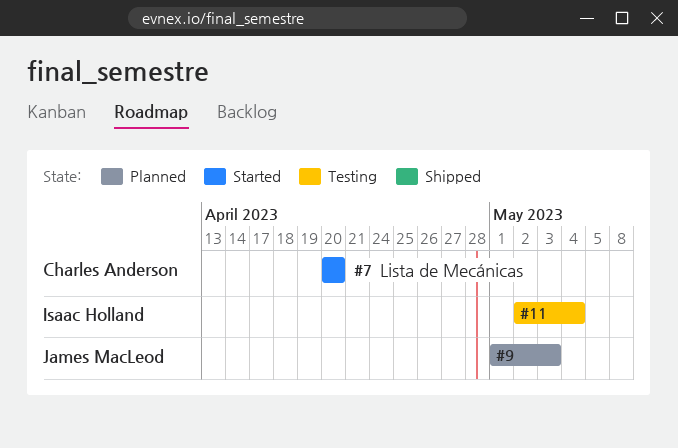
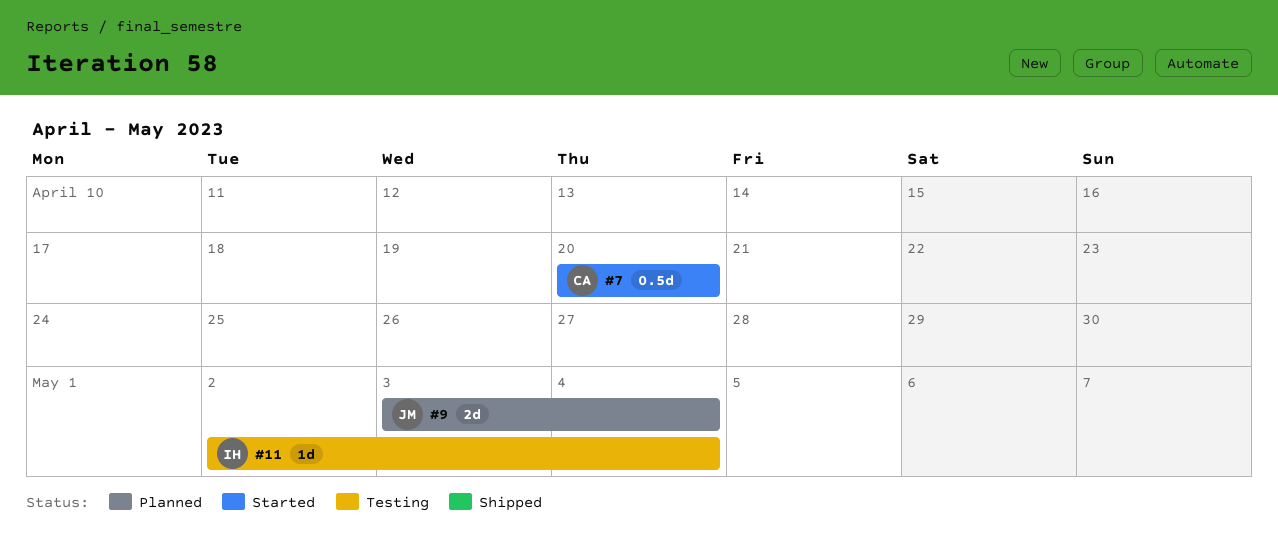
#9, start: May 1 -> May 3
#9, due: May 3 -> May 4

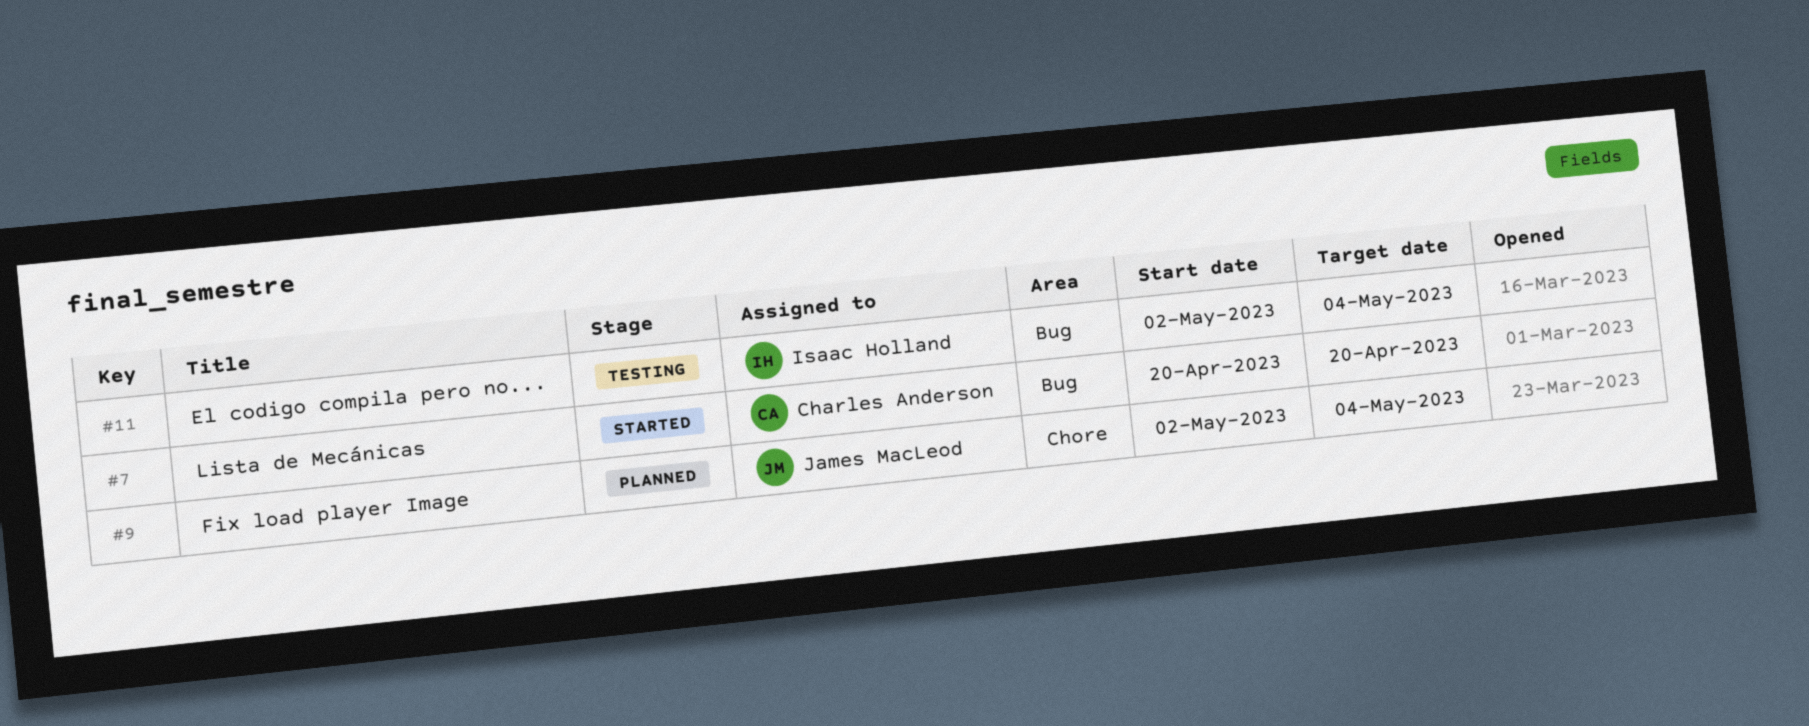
#9, start: May 3 -> May 2

